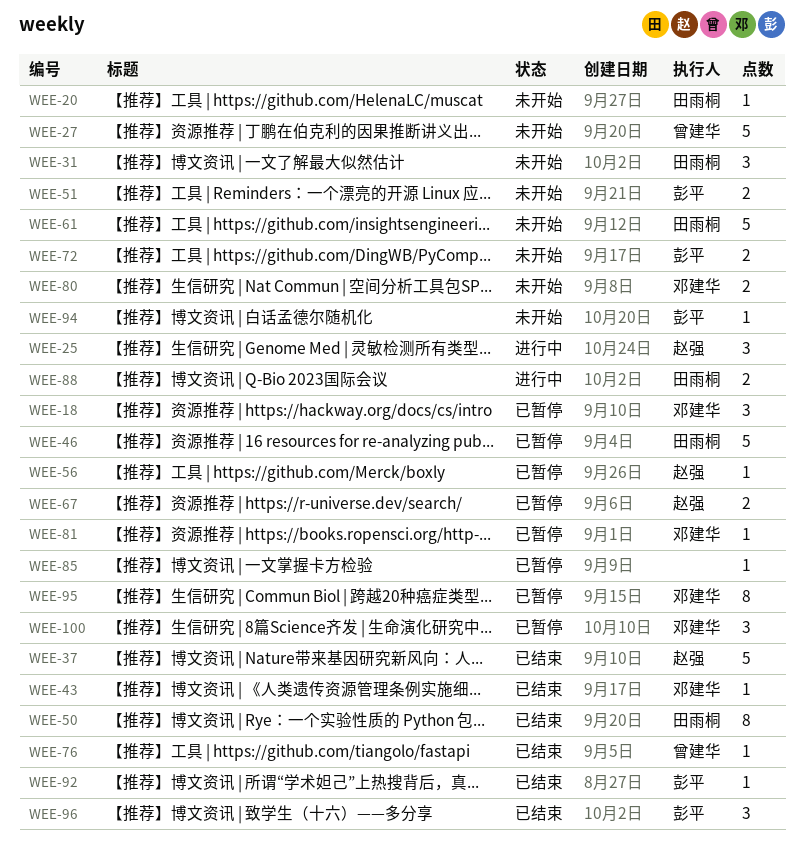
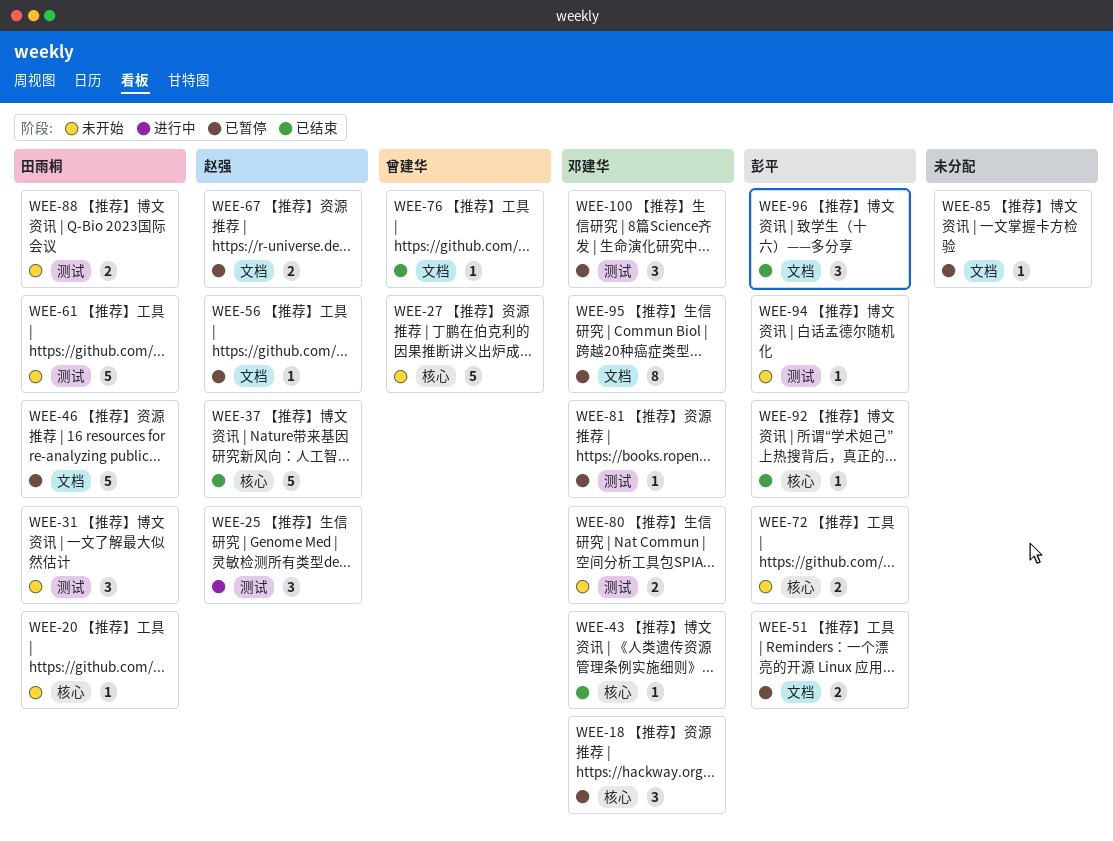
WEE-50: present -> none
WEE-51, status: 未开始 -> 已暂停
WEE-88, status: 进行中 -> 未开始

